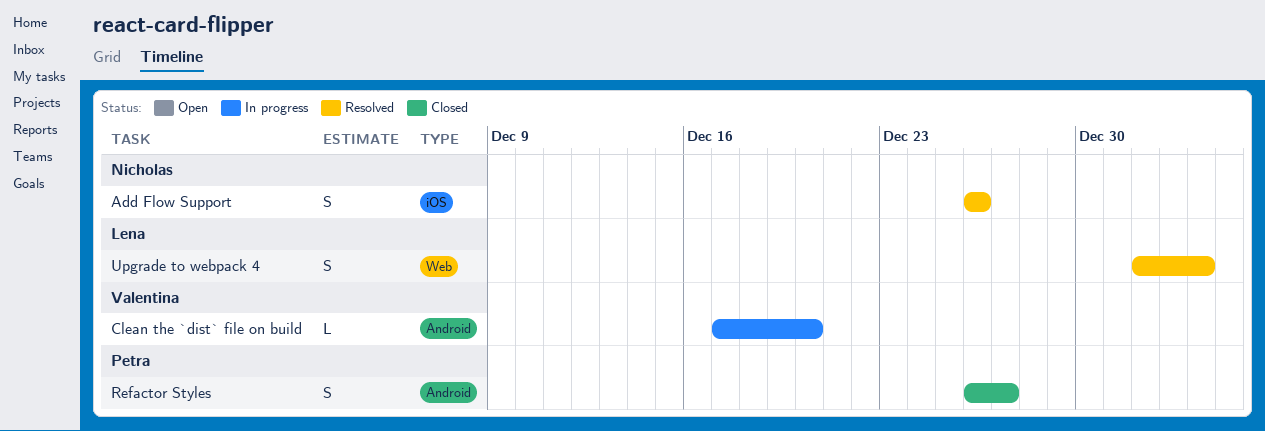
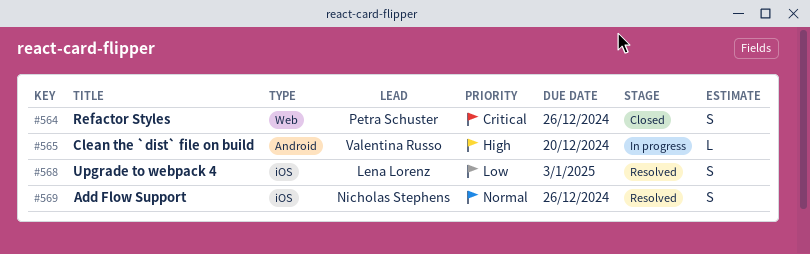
Refactor Styles, label: Android -> Web
Refactor Styles, due: Dec 27 -> Dec 26
Upgrade to webpack 4, label: Web -> iOS

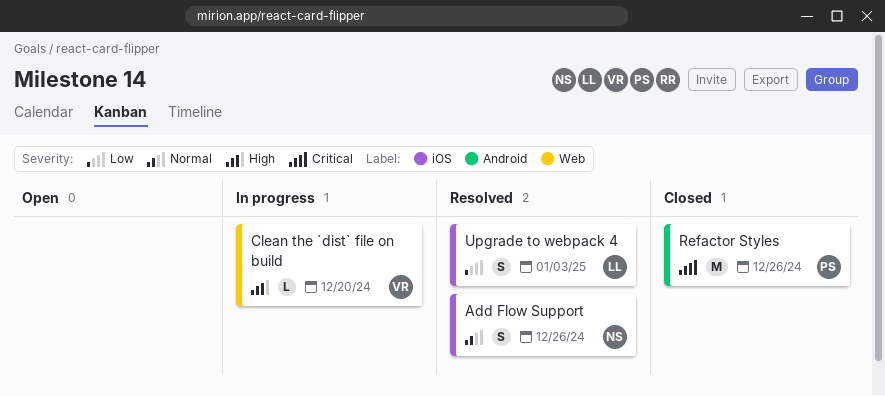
Clean the `dist` file on build, label: Android -> Web
Refactor Styles, label: Web -> Android
Refactor Styles, estimate: S -> M

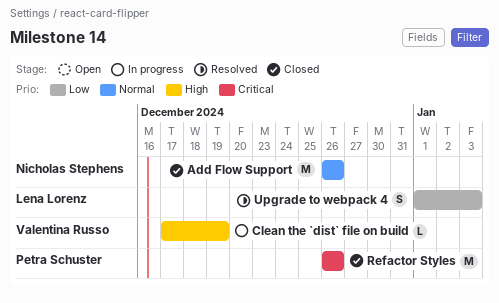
Add Flow Support, status: Resolved -> Closed
Add Flow Support, estimate: S -> M
Clean the `dist` file on build, due: Dec 20 -> Dec 19

